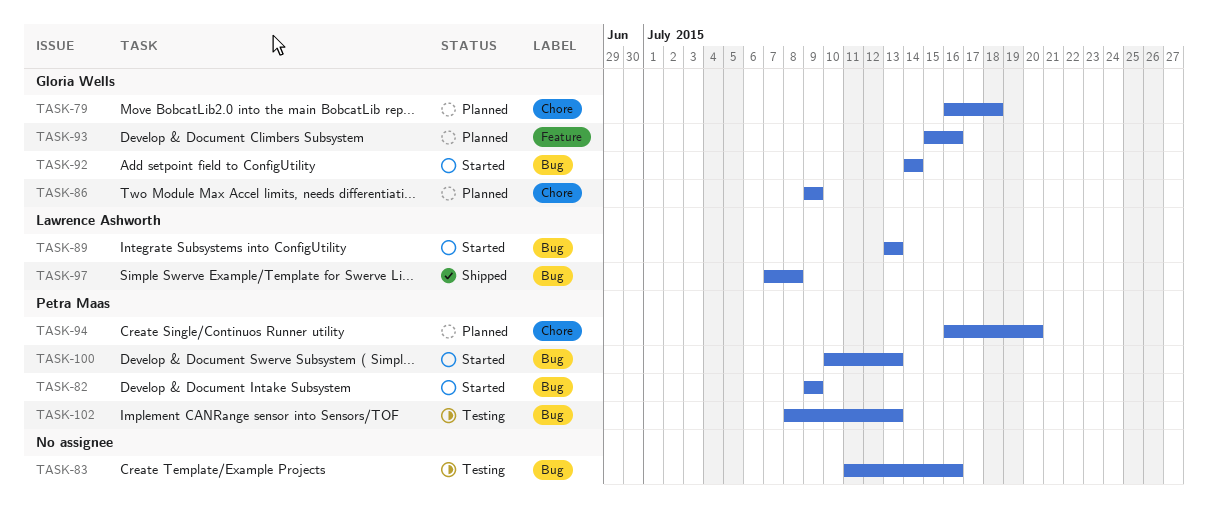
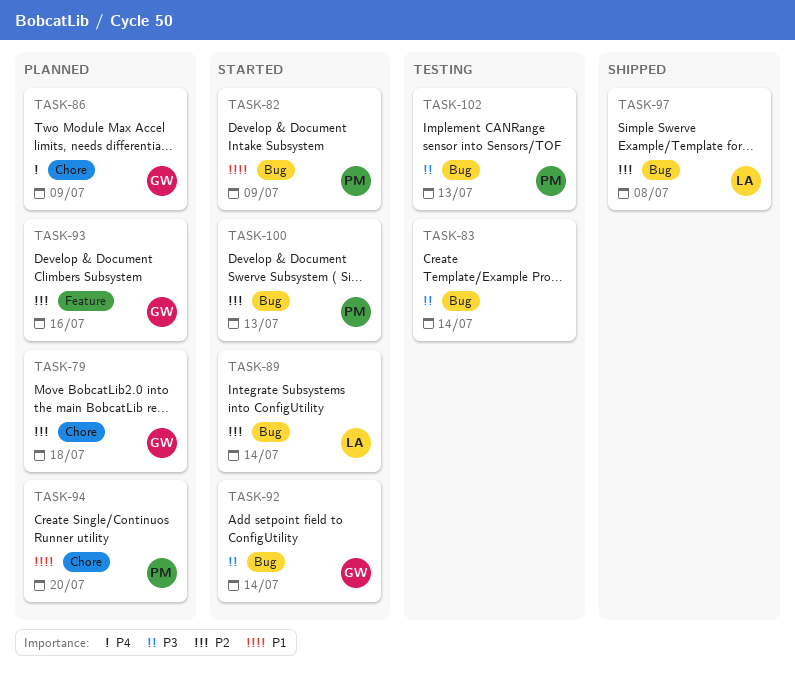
TASK-83, due: Jul 16 -> Jul 14
TASK-89, due: Jul 13 -> Jul 14

